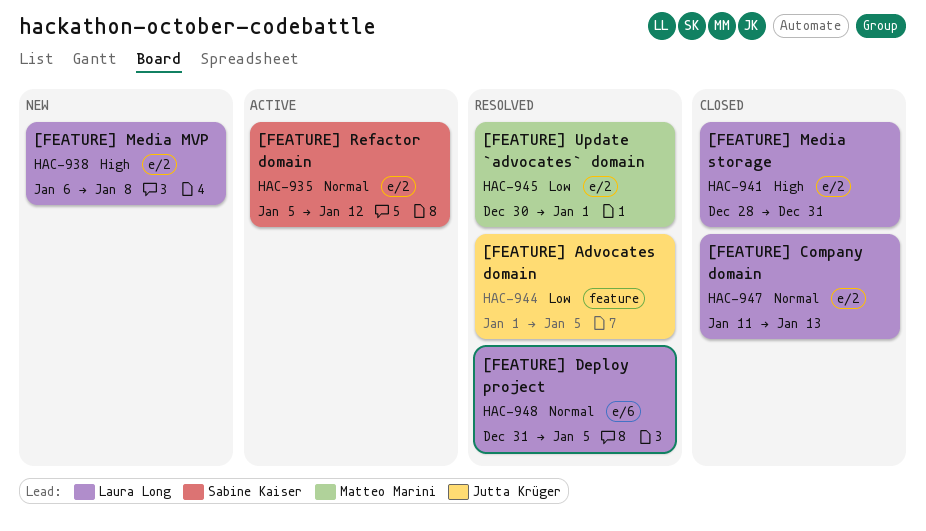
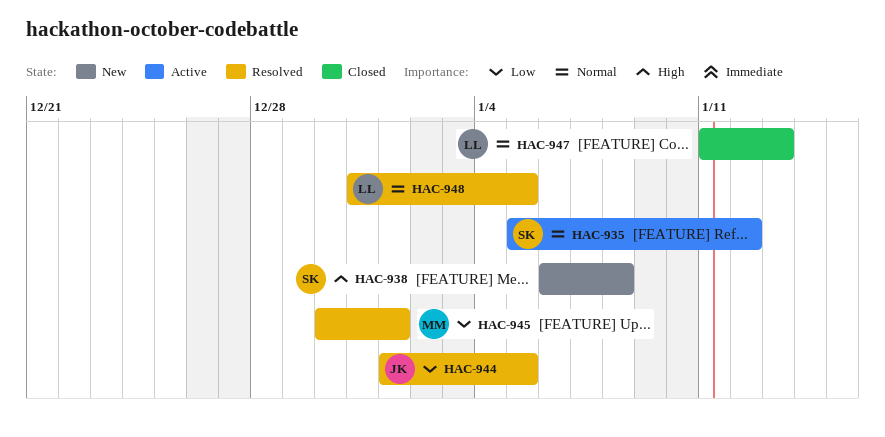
HAC-938, owner: Laura Long -> Sabine Kaiser
HAC-941: present -> none

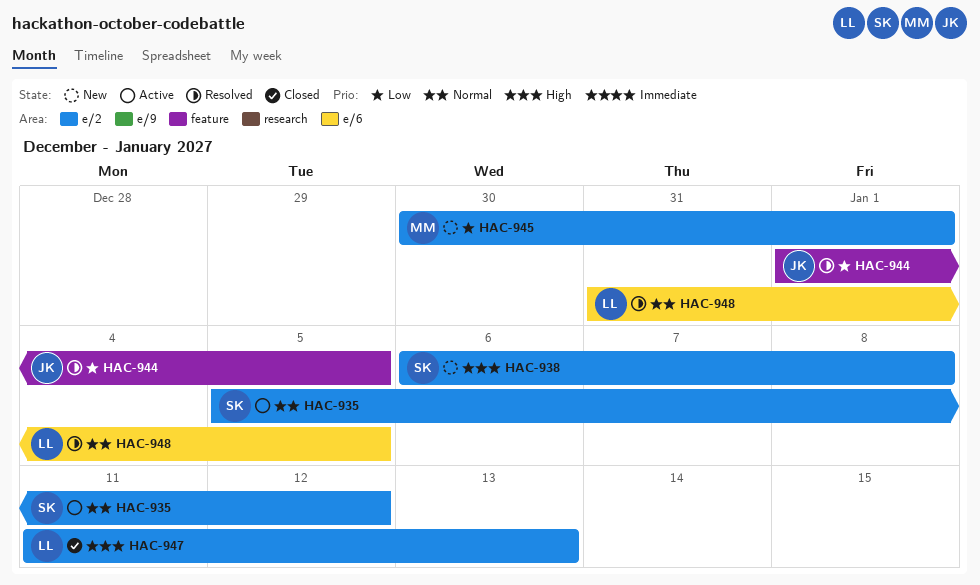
HAC-945, status: Resolved -> New
HAC-947, priority: Normal -> High

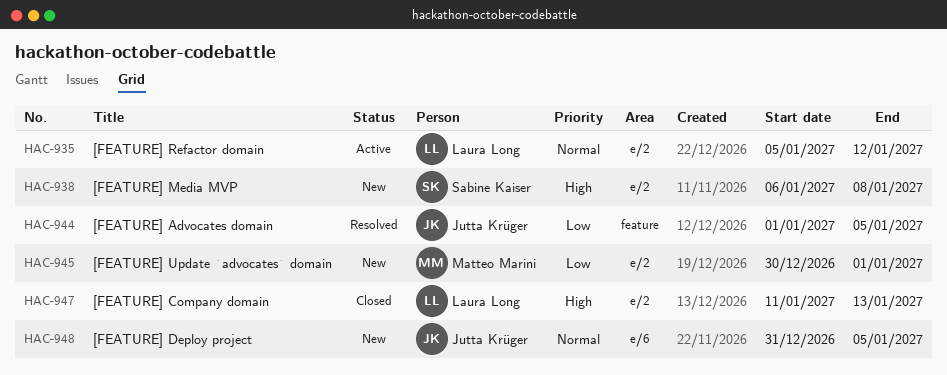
HAC-935, owner: Sabine Kaiser -> Laura Long
HAC-948, status: Resolved -> New
HAC-948, owner: Laura Long -> Jutta Krüger

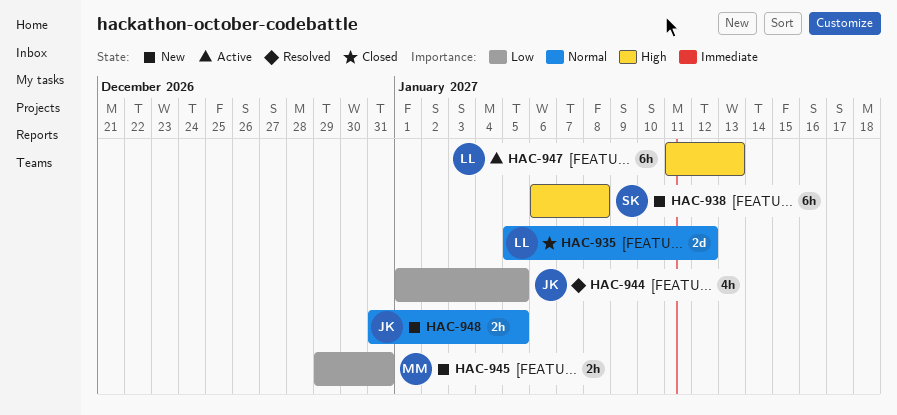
HAC-935, status: Active -> Closed
HAC-945, start: Dec 30 -> Dec 29
HAC-945, due: Jan 1 -> Dec 31
HAC-947, status: Closed -> Active

